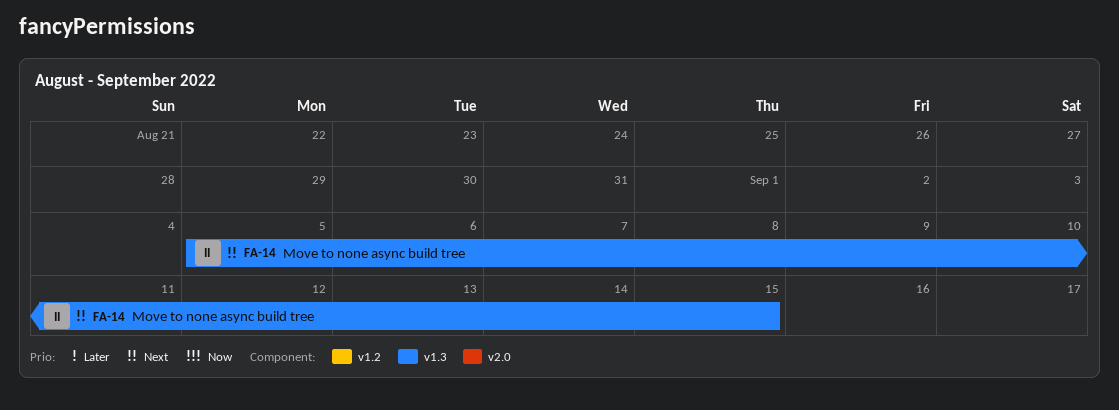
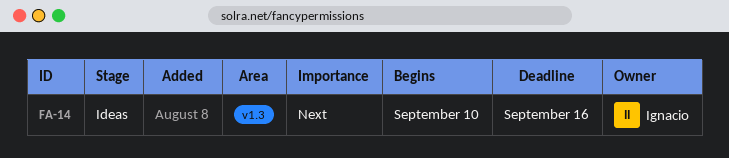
FA-14, start: Sep 5 -> Sep 10
FA-14, due: Sep 15 -> Sep 16

